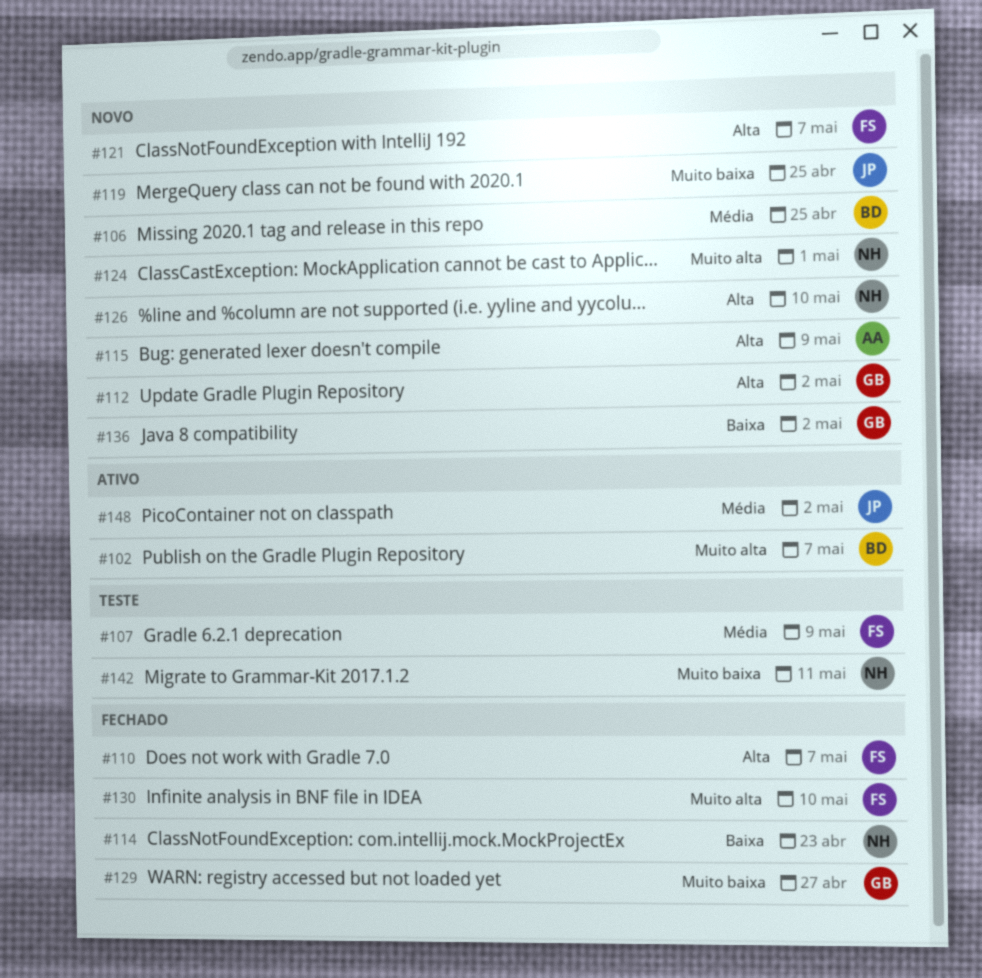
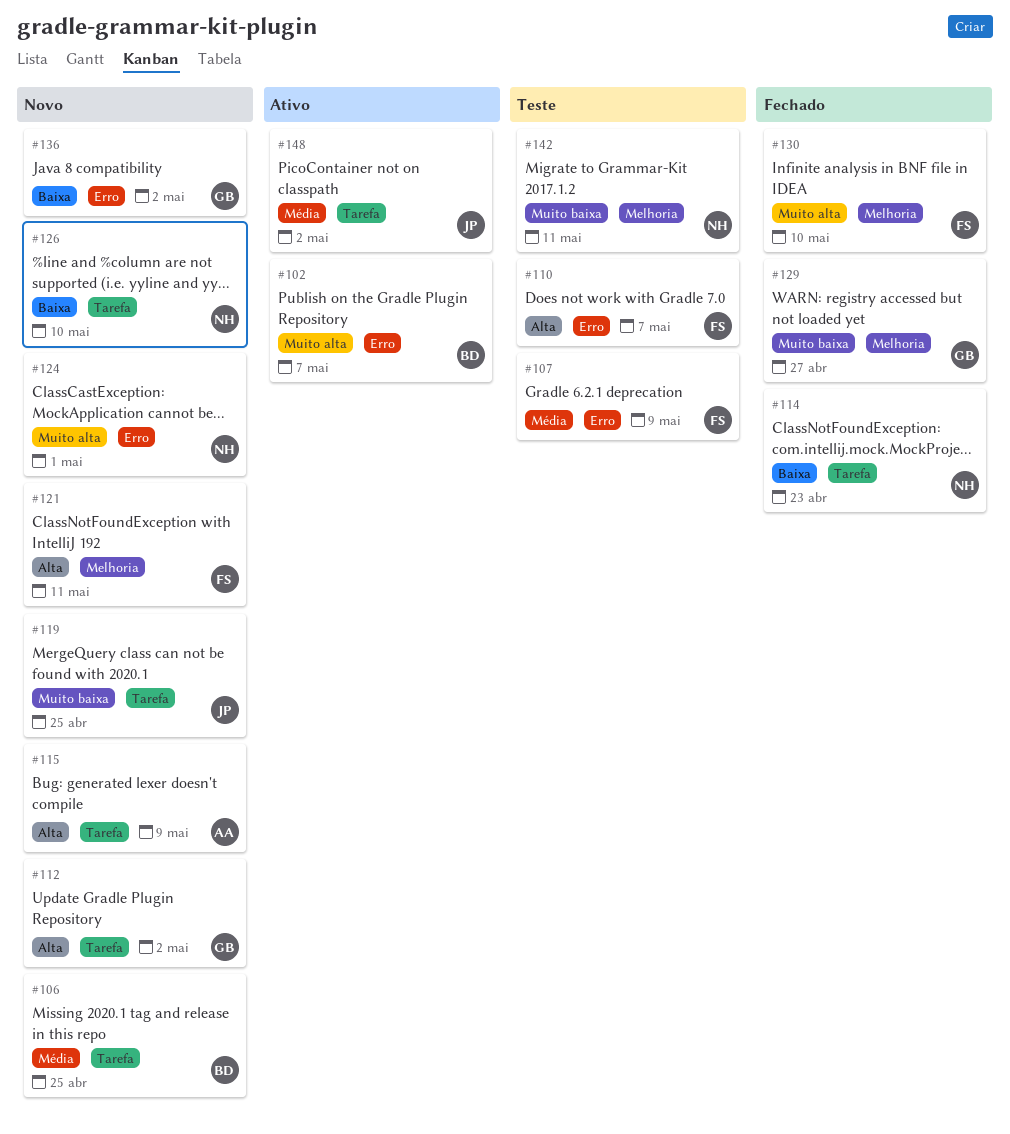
#110, status: Fechado -> Teste
#121, due: May 7 -> May 11
#126, priority: Alta -> Baixa

